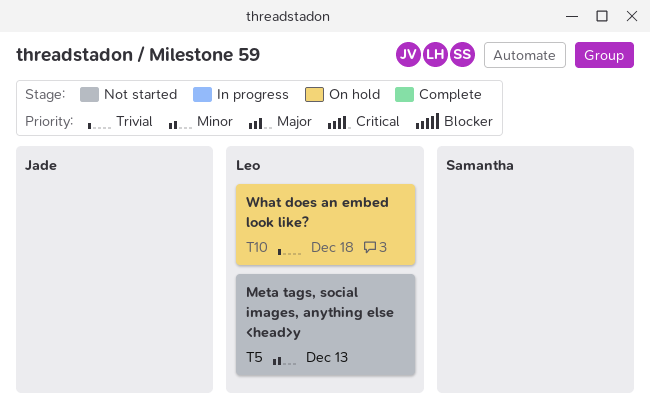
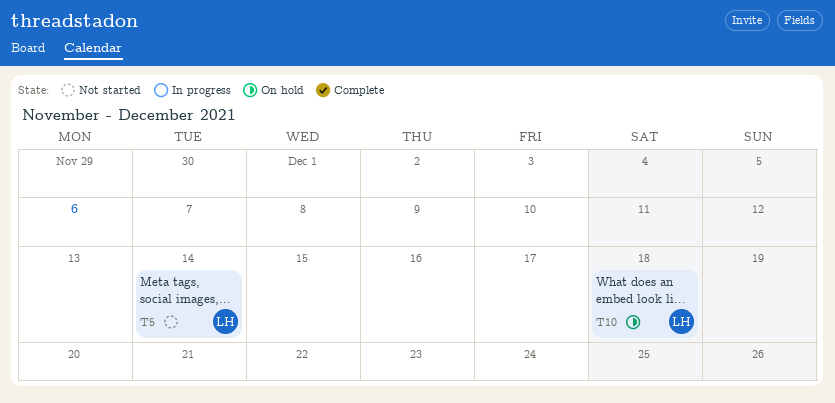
T5, due: Dec 13 -> Dec 14

